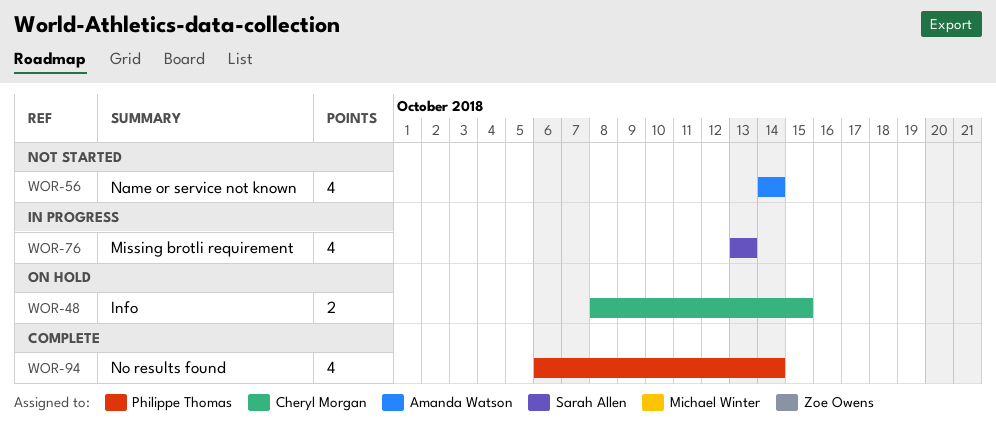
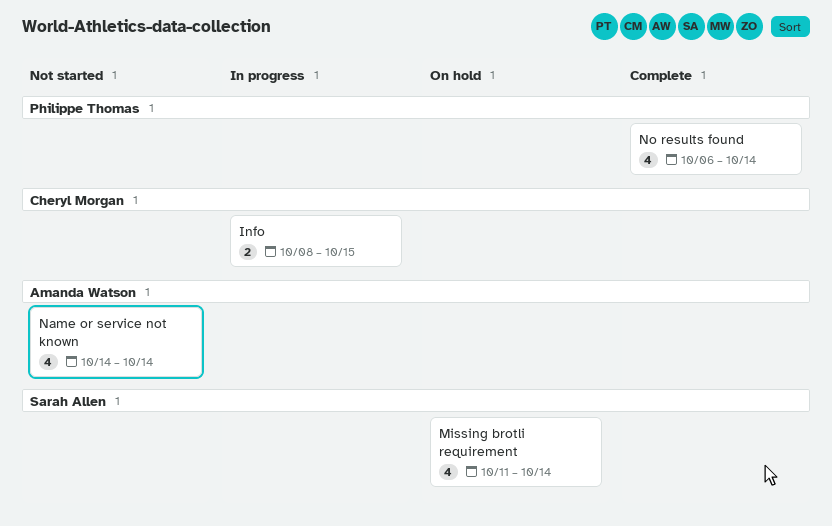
Info, status: On hold -> In progress
Missing brotli requirement, status: In progress -> On hold
Missing brotli requirement, start: Oct 13 -> Oct 11
Missing brotli requirement, due: Oct 13 -> Oct 14

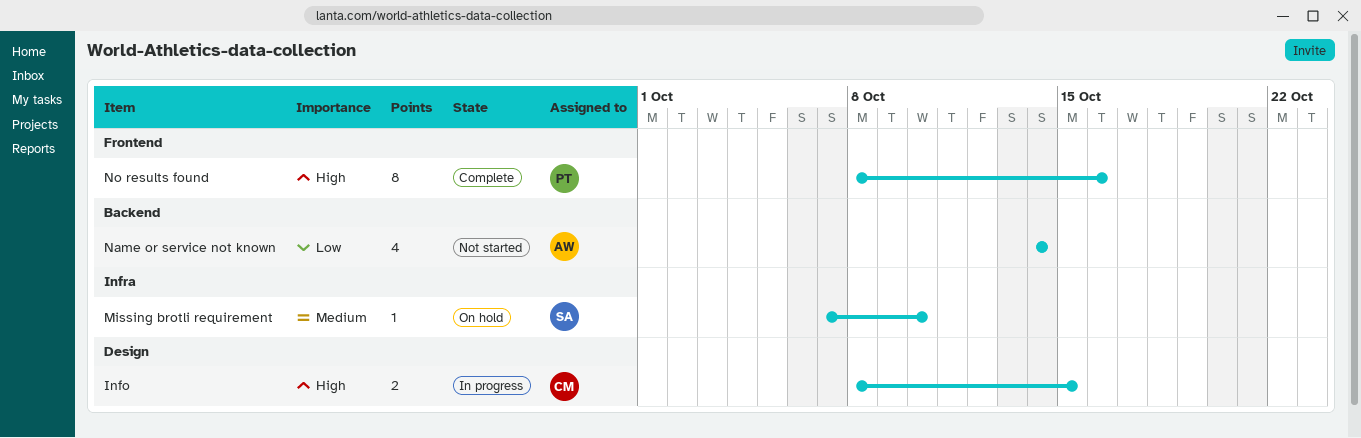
Missing brotli requirement, estimate: 4 -> 1
Missing brotli requirement, start: Oct 11 -> Oct 7
Missing brotli requirement, due: Oct 14 -> Oct 10
No results found, estimate: 4 -> 8
No results found, start: Oct 6 -> Oct 8
No results found, due: Oct 14 -> Oct 16

